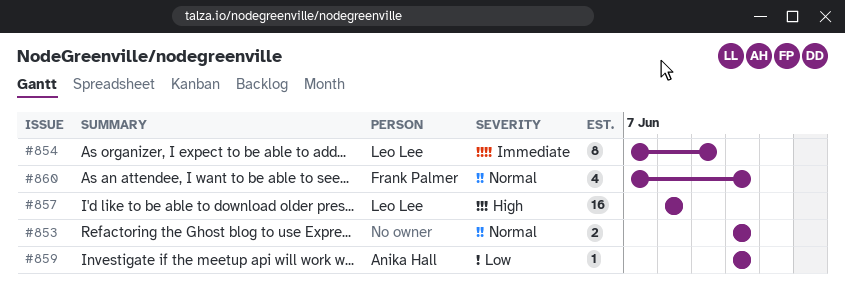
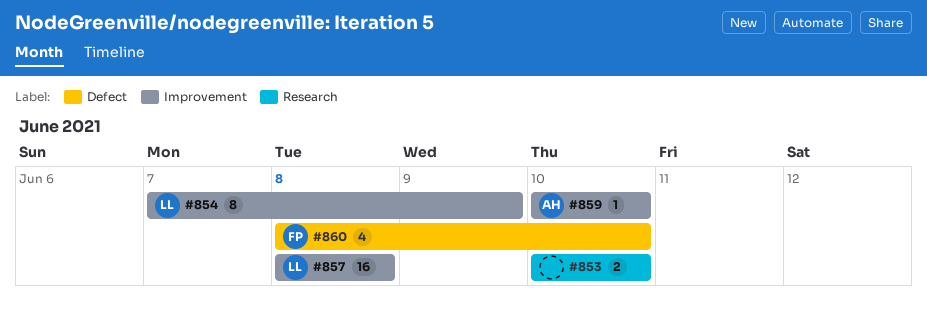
#860, start: Jun 7 -> Jun 8

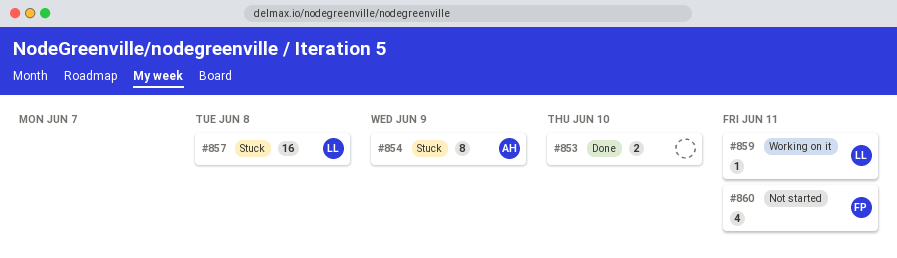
#854, owner: LL -> AH
#859, owner: AH -> LL
#859, due: Jun 10 -> Jun 11
#860, due: Jun 10 -> Jun 11

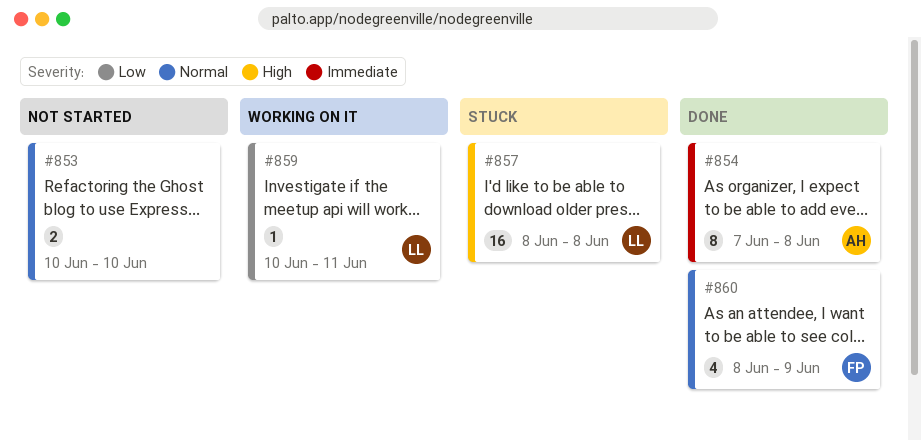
#853, status: Done -> Not started
#854, status: Stuck -> Done
#854, due: Jun 9 -> Jun 8
#860, status: Not started -> Done
#860, due: Jun 11 -> Jun 9

